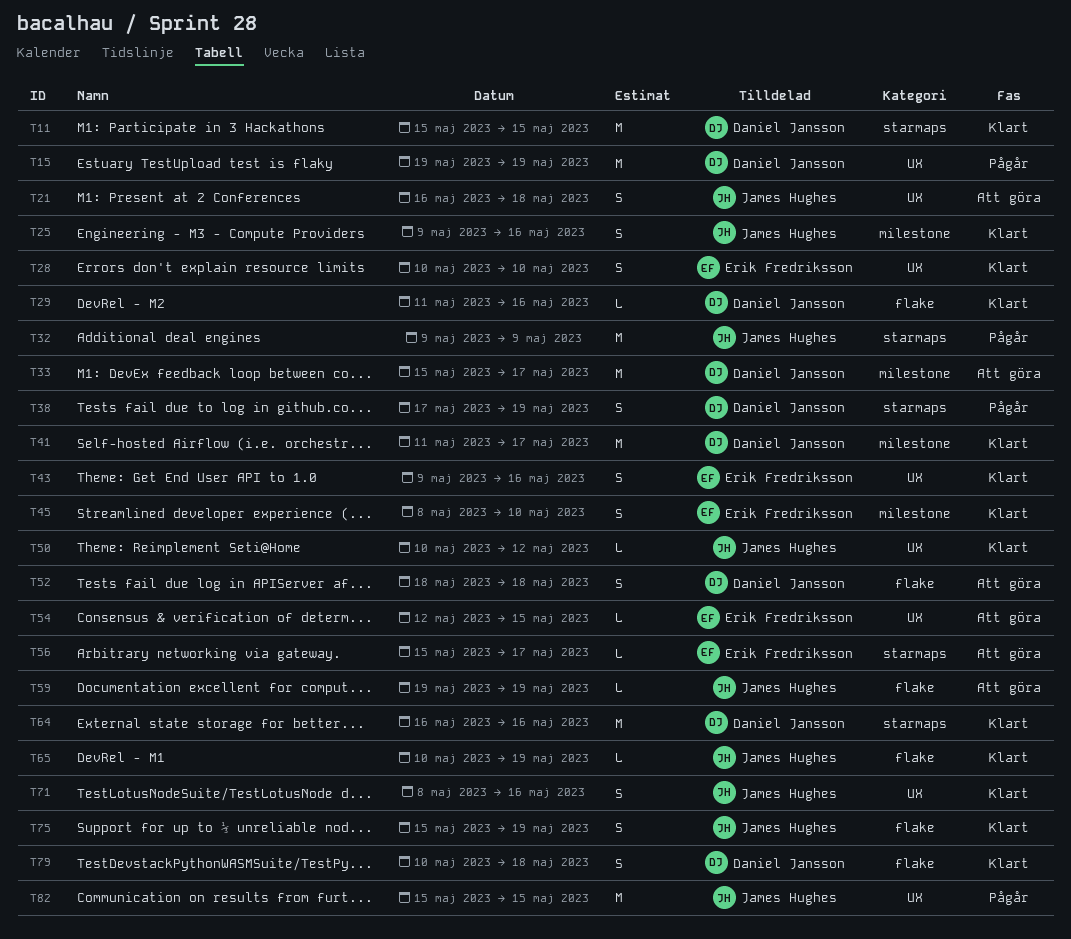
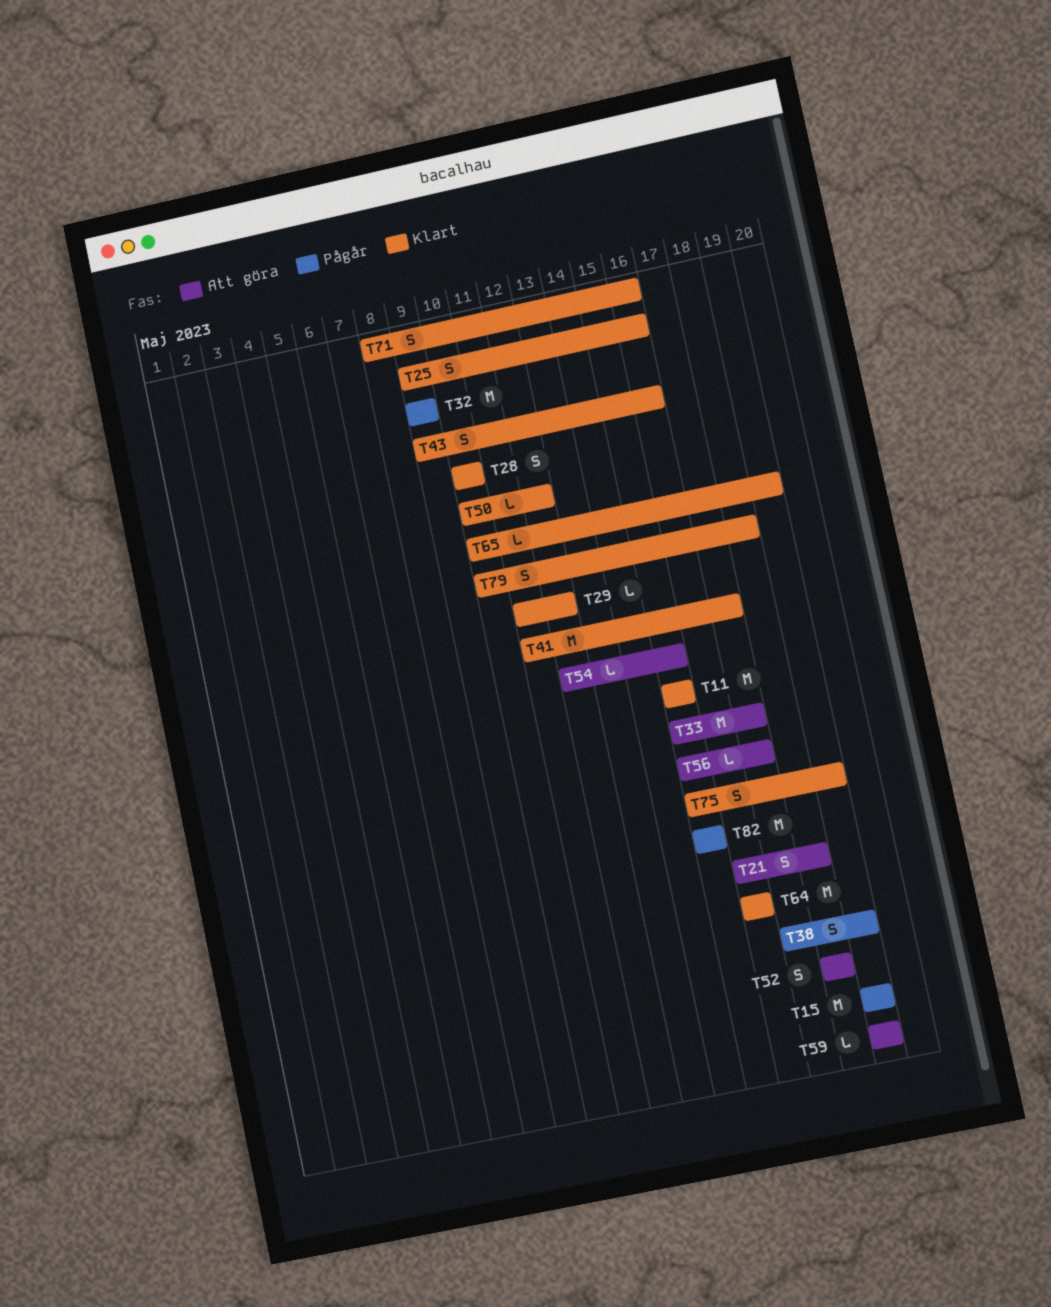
T29, due: May 16 -> May 12
T45: present -> none

